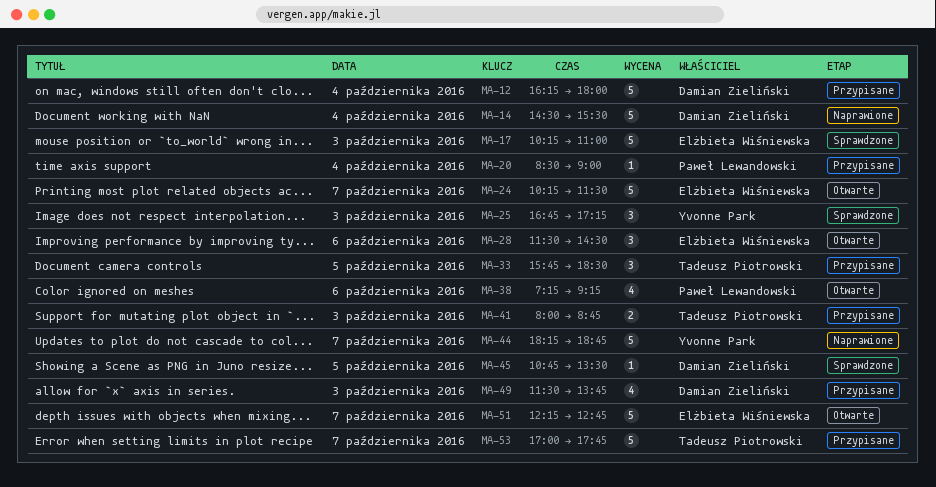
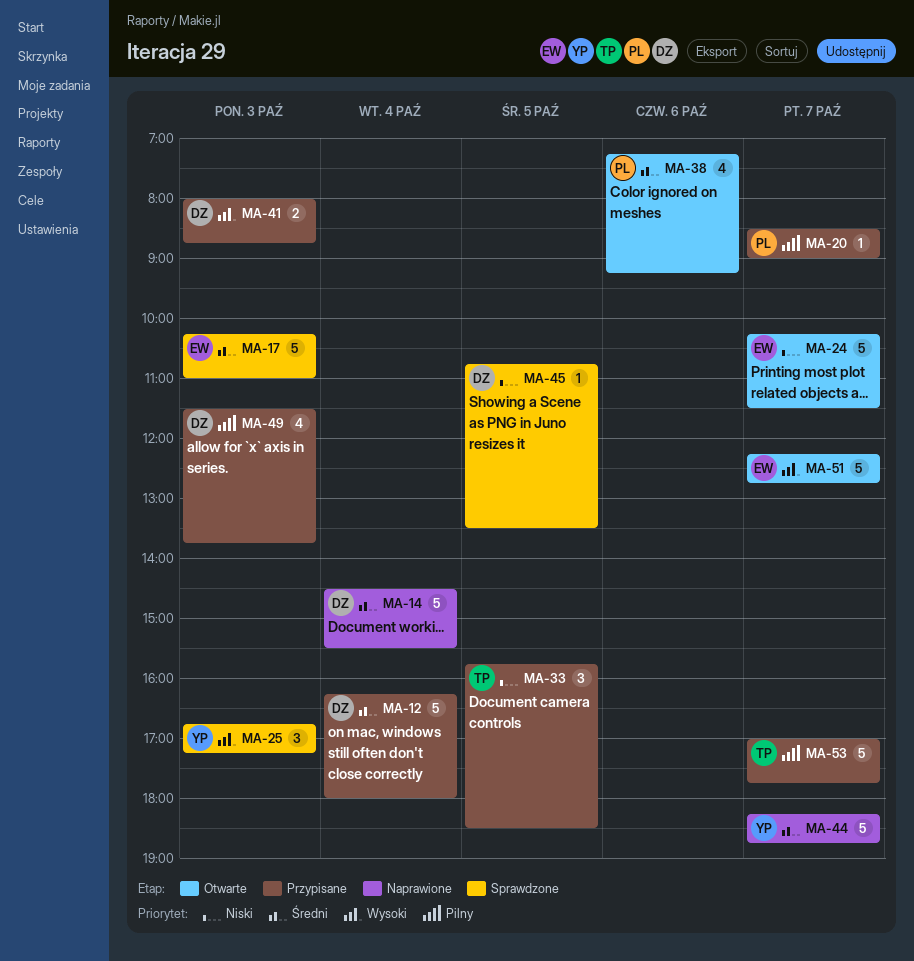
MA-20, day: Oct 4 -> Oct 7
MA-28: present -> none
MA-41, owner: Tadeusz Piotrowski -> Damian Zieliński

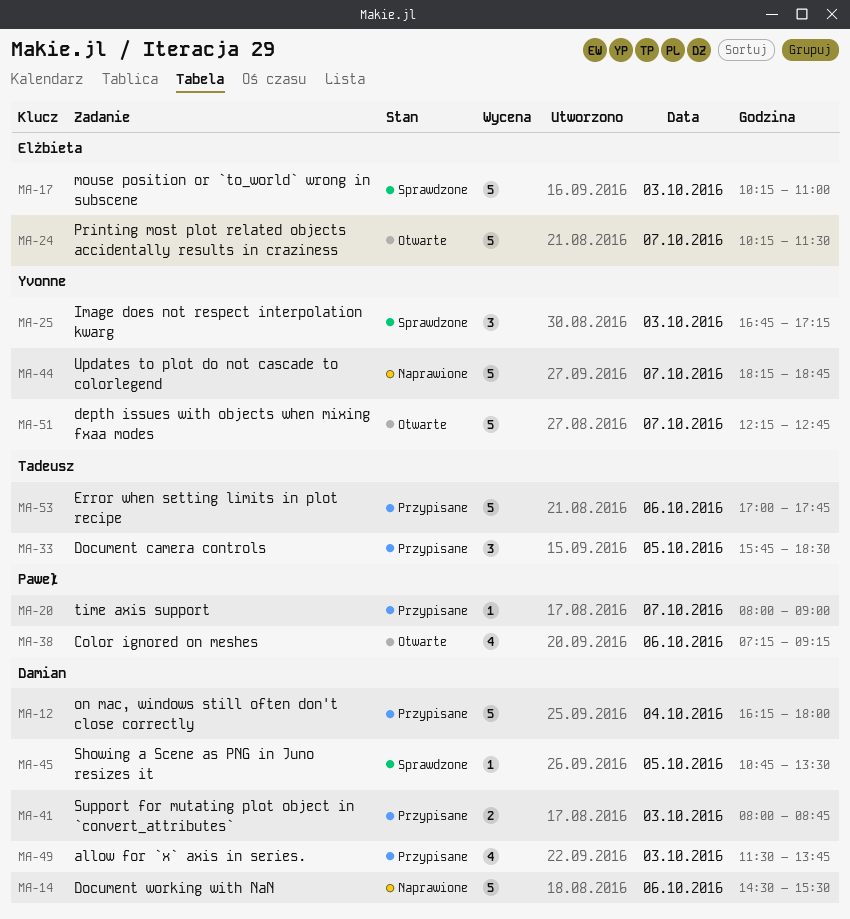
MA-14, day: Oct 4 -> Oct 6
MA-20, begins: 08:30 -> 08:00
MA-51, owner: Elżbieta -> Yvonne
MA-53, day: Oct 7 -> Oct 6

